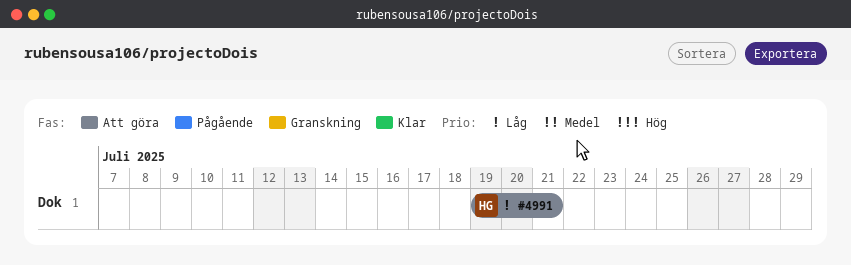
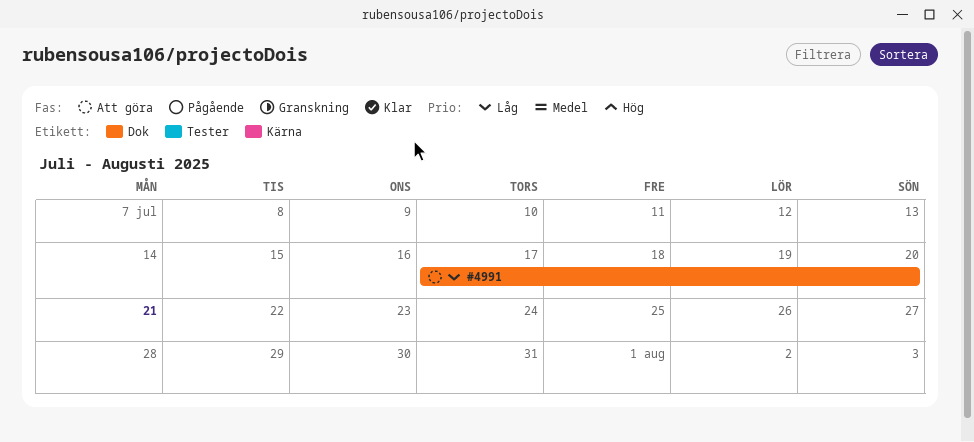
#4991, start: Jul 19 -> Jul 17
#4991, due: Jul 21 -> Jul 20

